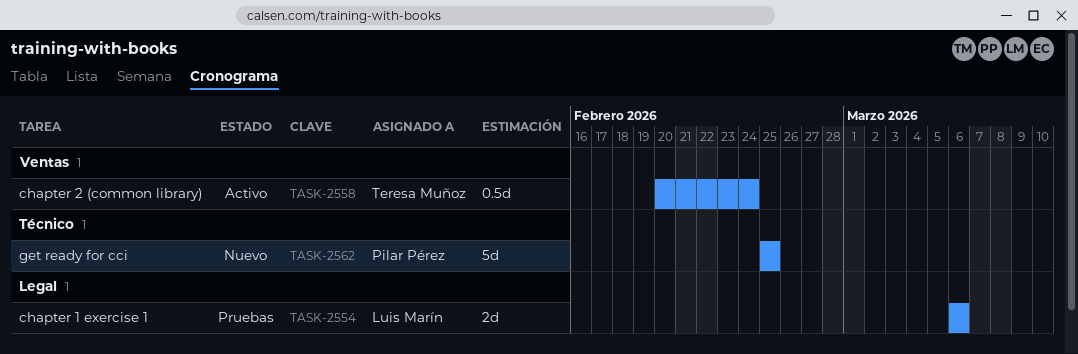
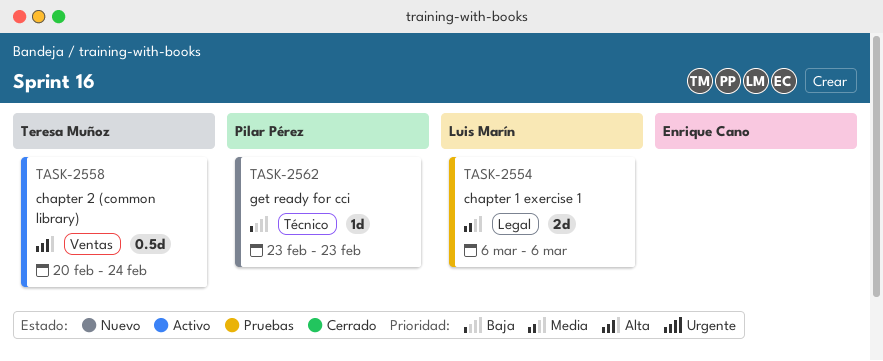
TASK-2562, estimate: 5d -> 1d
TASK-2562, start: Feb 25 -> Feb 23
TASK-2562, due: Feb 25 -> Feb 23

